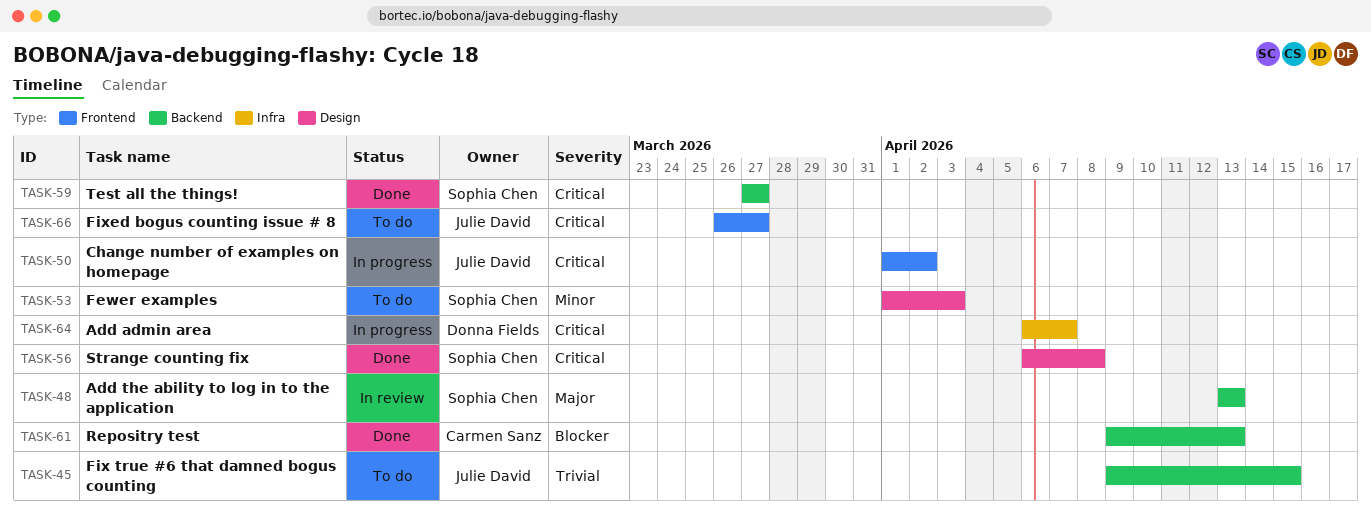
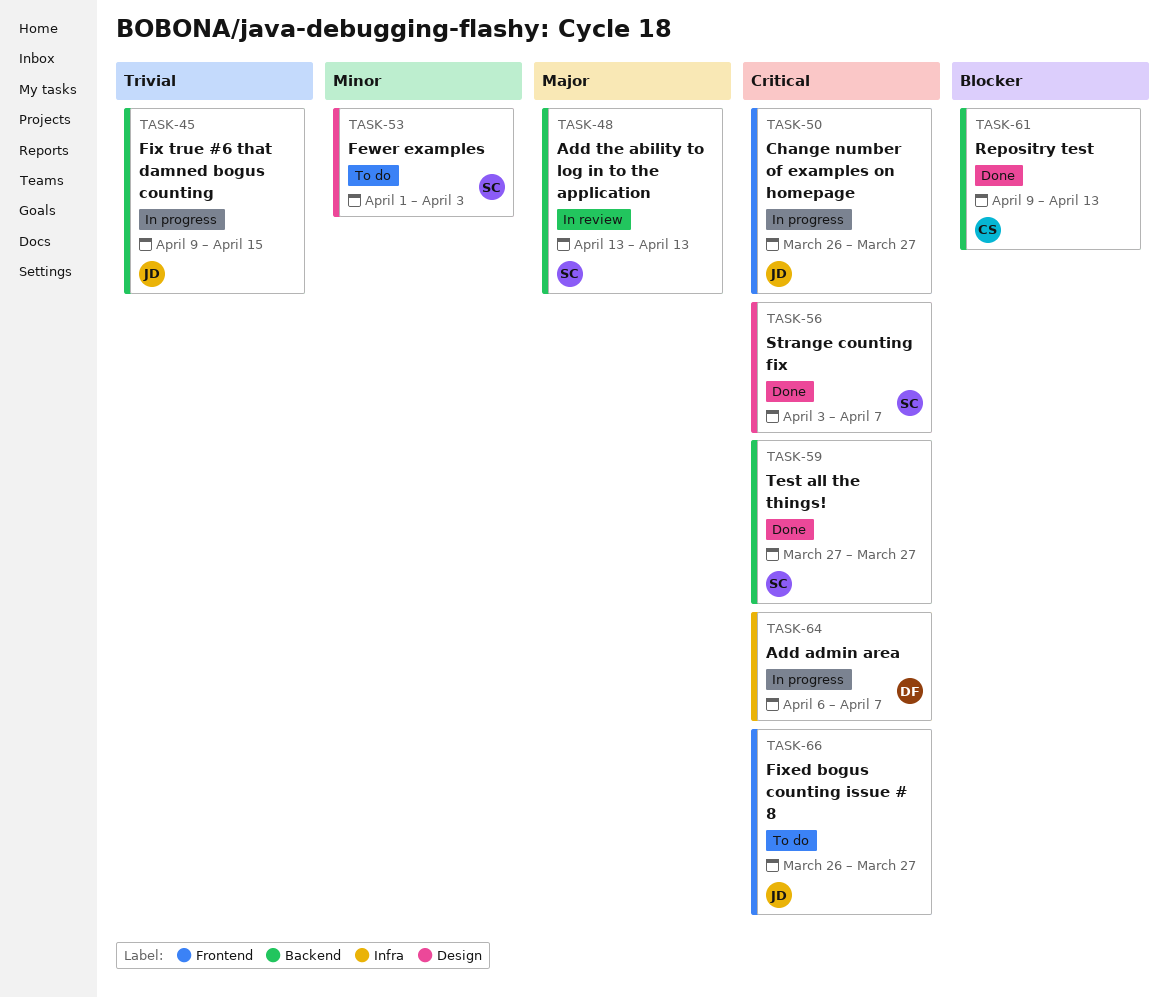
TASK-45, status: To do -> In progress
TASK-50, start: Apr 1 -> Mar 26
TASK-50, due: Apr 2 -> Mar 27
TASK-56, start: Apr 6 -> Apr 3
TASK-56, due: Apr 8 -> Apr 7

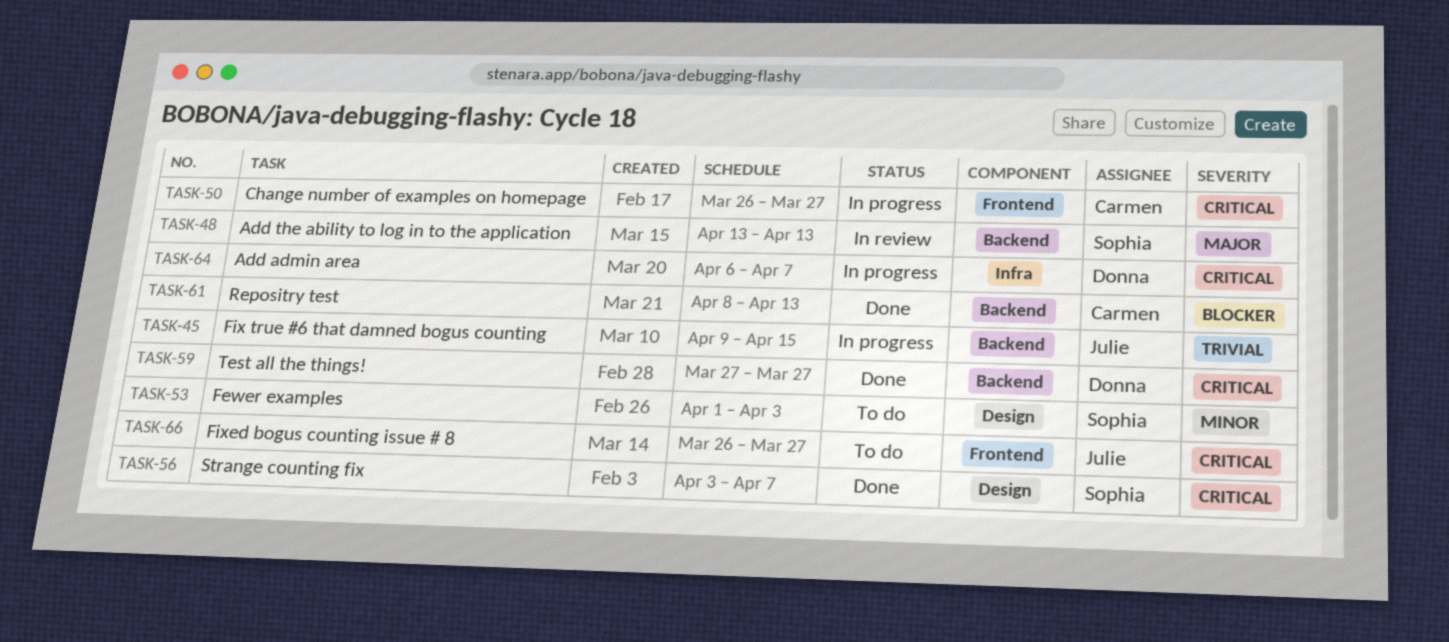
TASK-50, owner: Julie -> Carmen
TASK-59, owner: Sophia -> Donna
TASK-61, start: Apr 9 -> Apr 8

